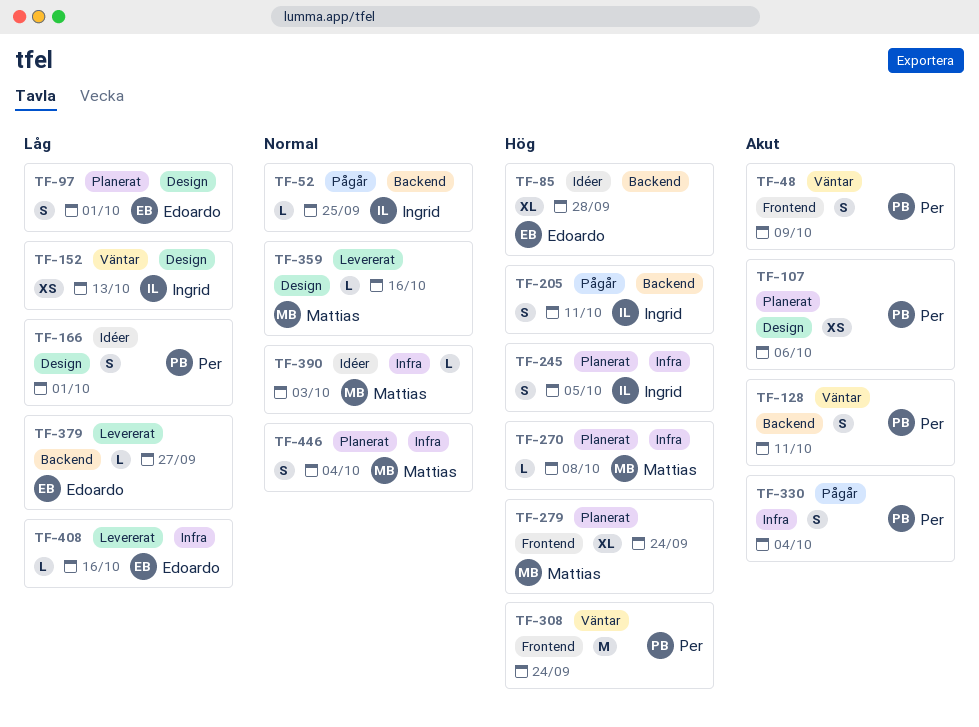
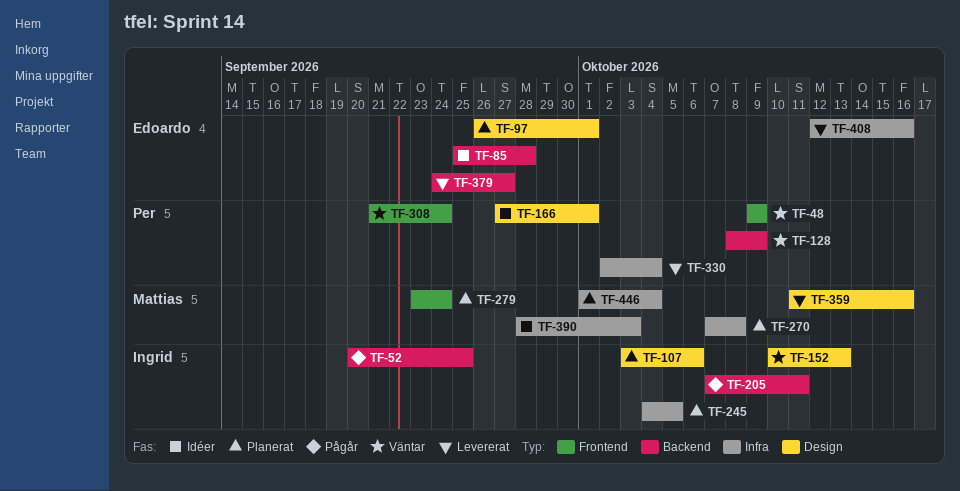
TF-107, owner: Per -> Ingrid
TF-128, due: Oct 11 -> Oct 9
TF-330, status: Pågår -> Levererat

